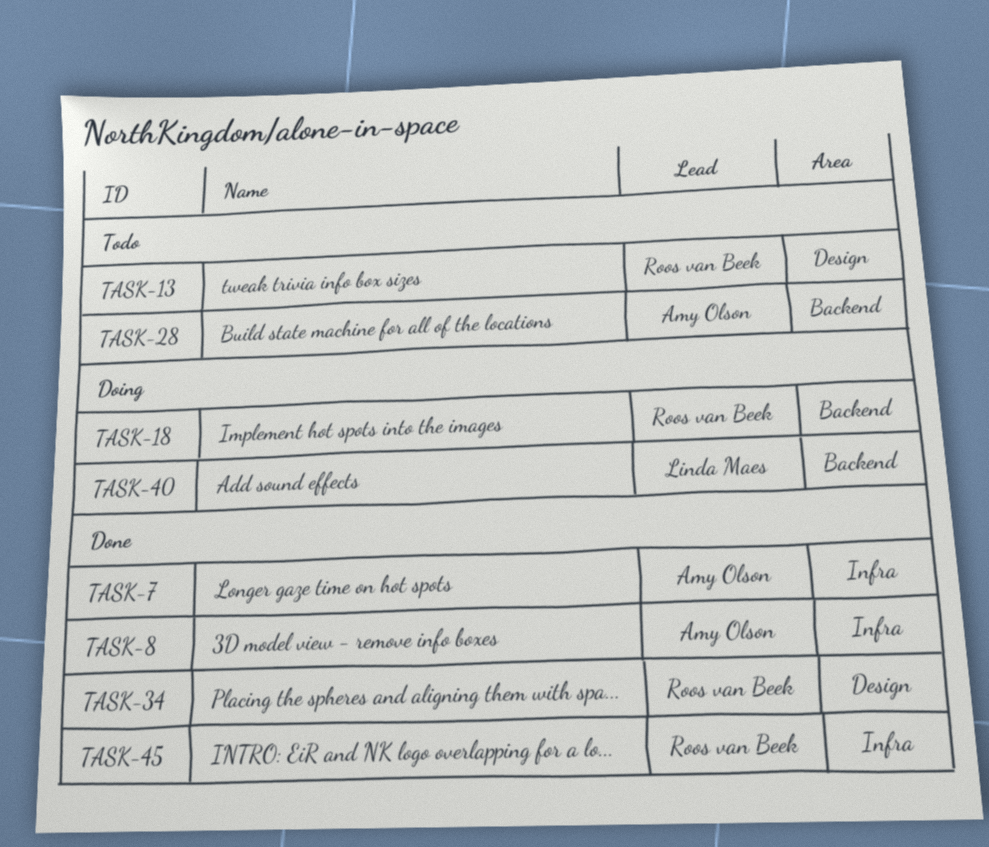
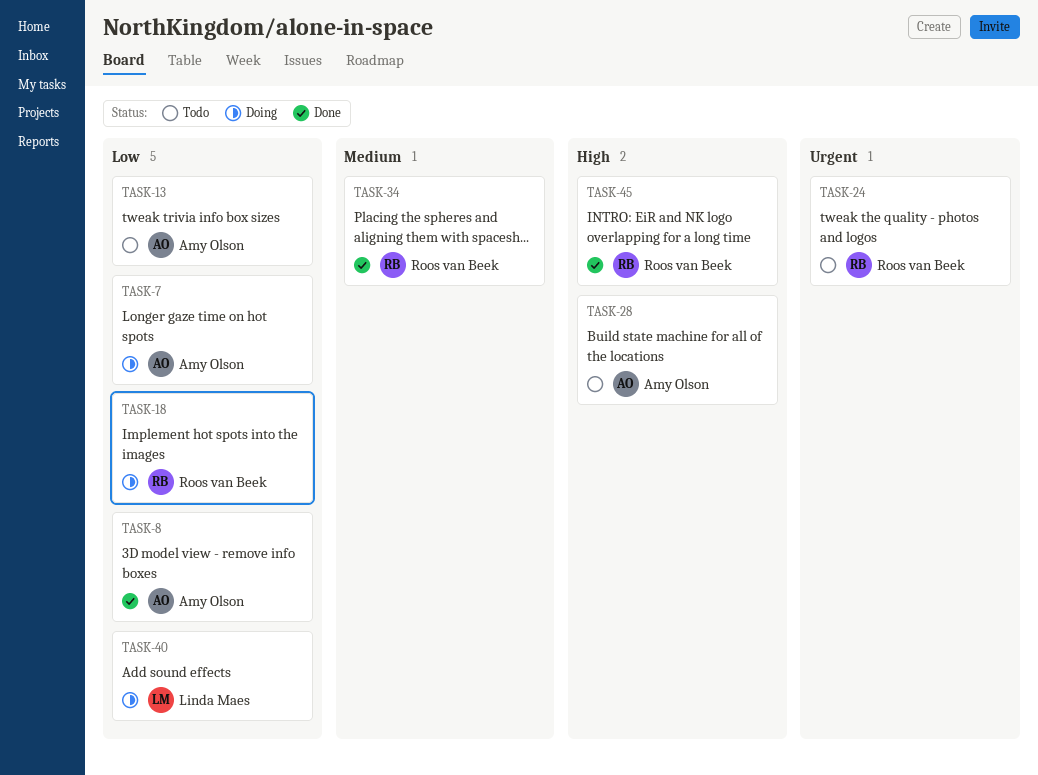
TASK-7, status: Done -> Doing
TASK-13, owner: Roos van Beek -> Amy Olson
TASK-24: none -> present

